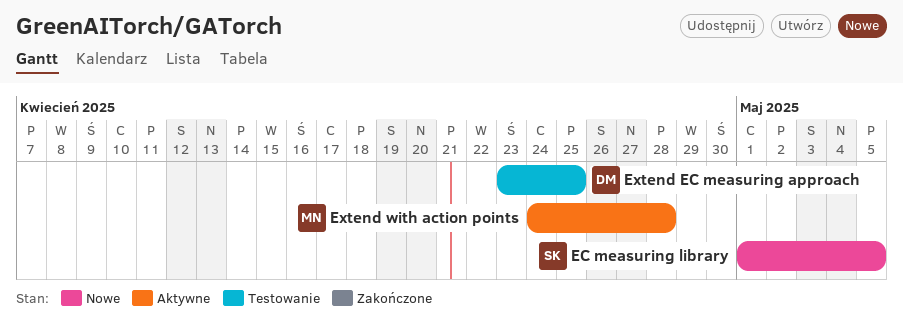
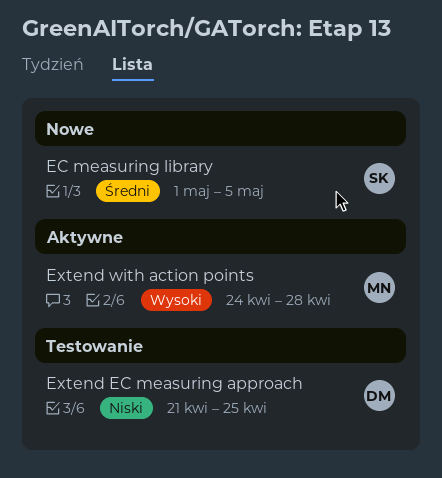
Extend EC measuring approach, start: Apr 23 -> Apr 21

